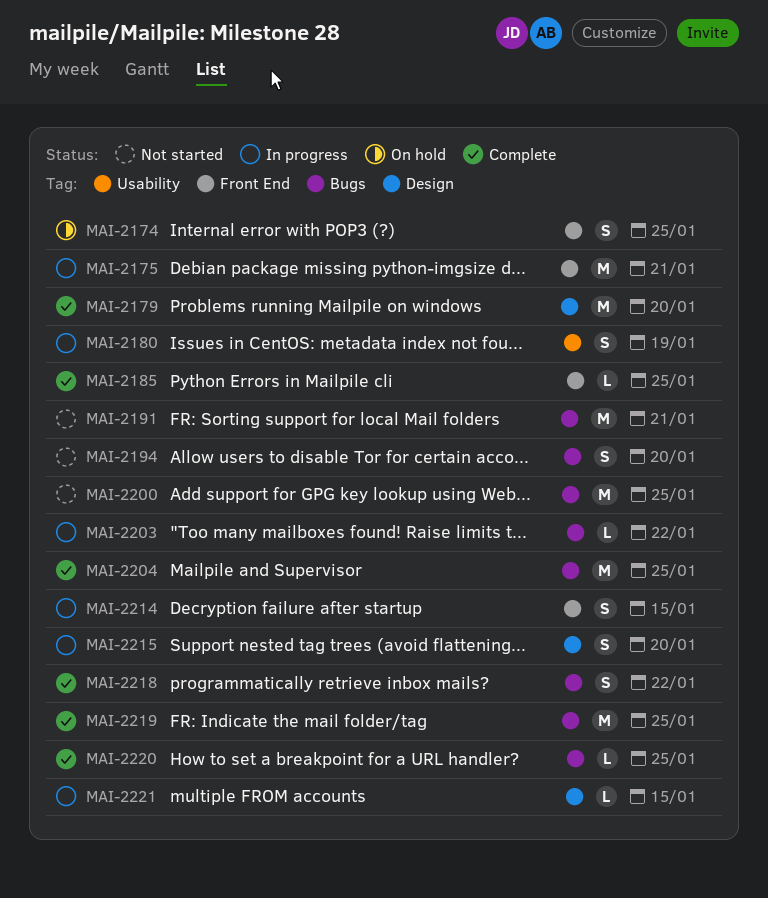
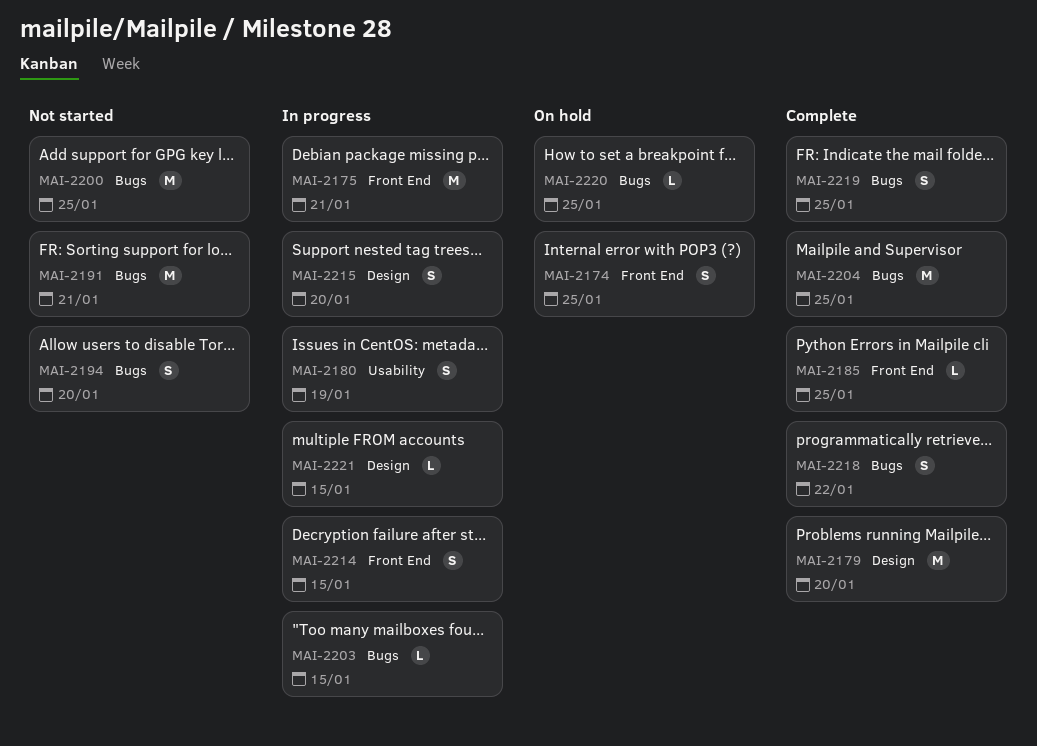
MAI-2203, due: Jan 22 -> Jan 15
MAI-2219, estimate: M -> S
MAI-2220, status: Complete -> On hold

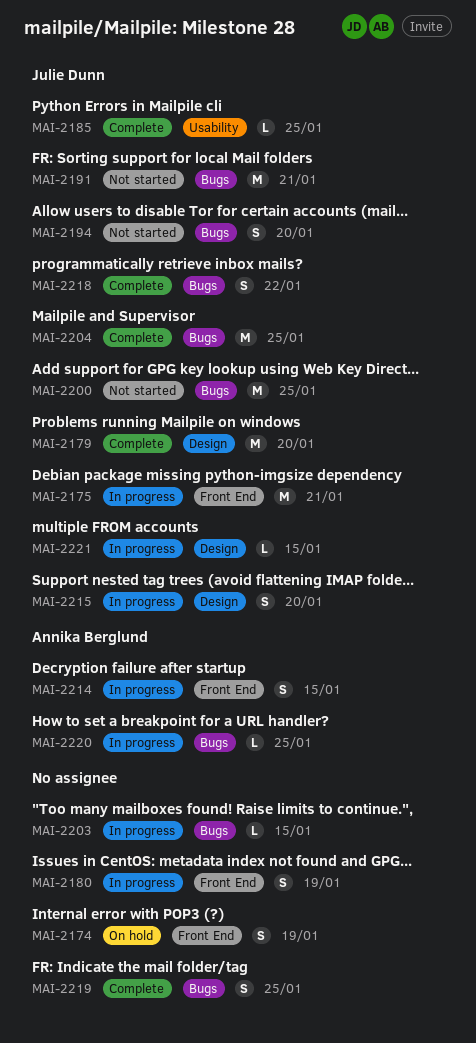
MAI-2174, due: Jan 25 -> Jan 19
MAI-2180, label: Usability -> Front End
MAI-2185, label: Front End -> Usability
MAI-2220, status: On hold -> In progress

